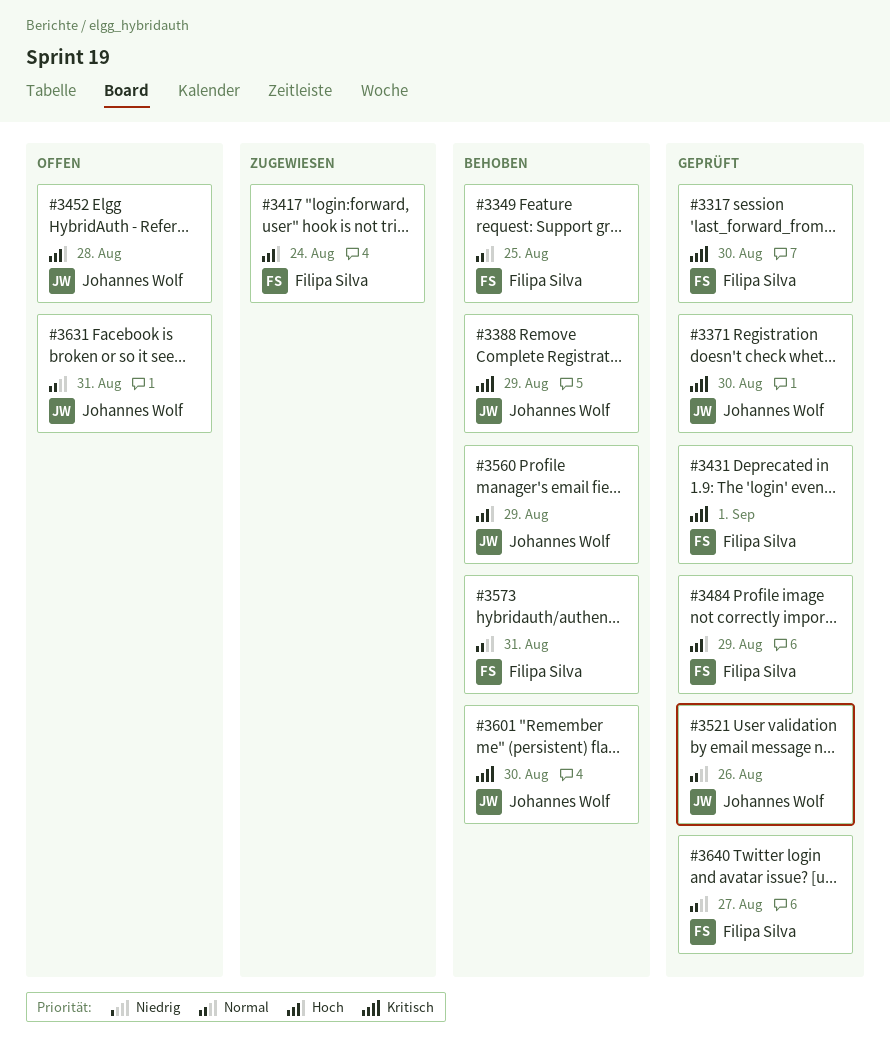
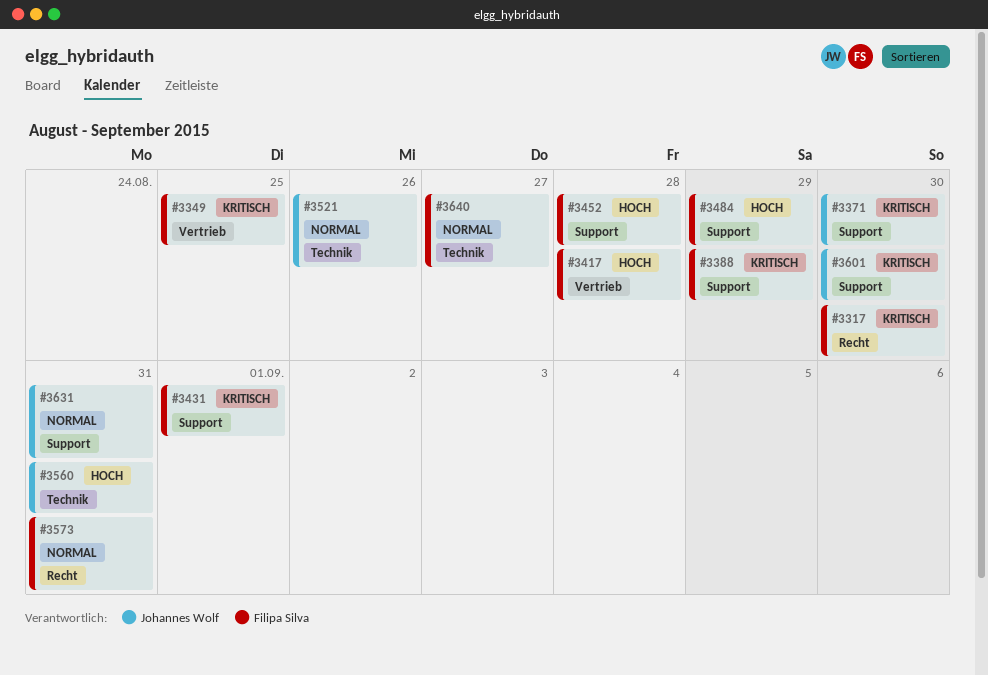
#3349, priority: Normal -> Kritisch
#3388, owner: Johannes Wolf -> Filipa Silva
#3417, due: Aug 24 -> Aug 28
#3452, owner: Johannes Wolf -> Filipa Silva
#3560, due: Aug 29 -> Aug 31

